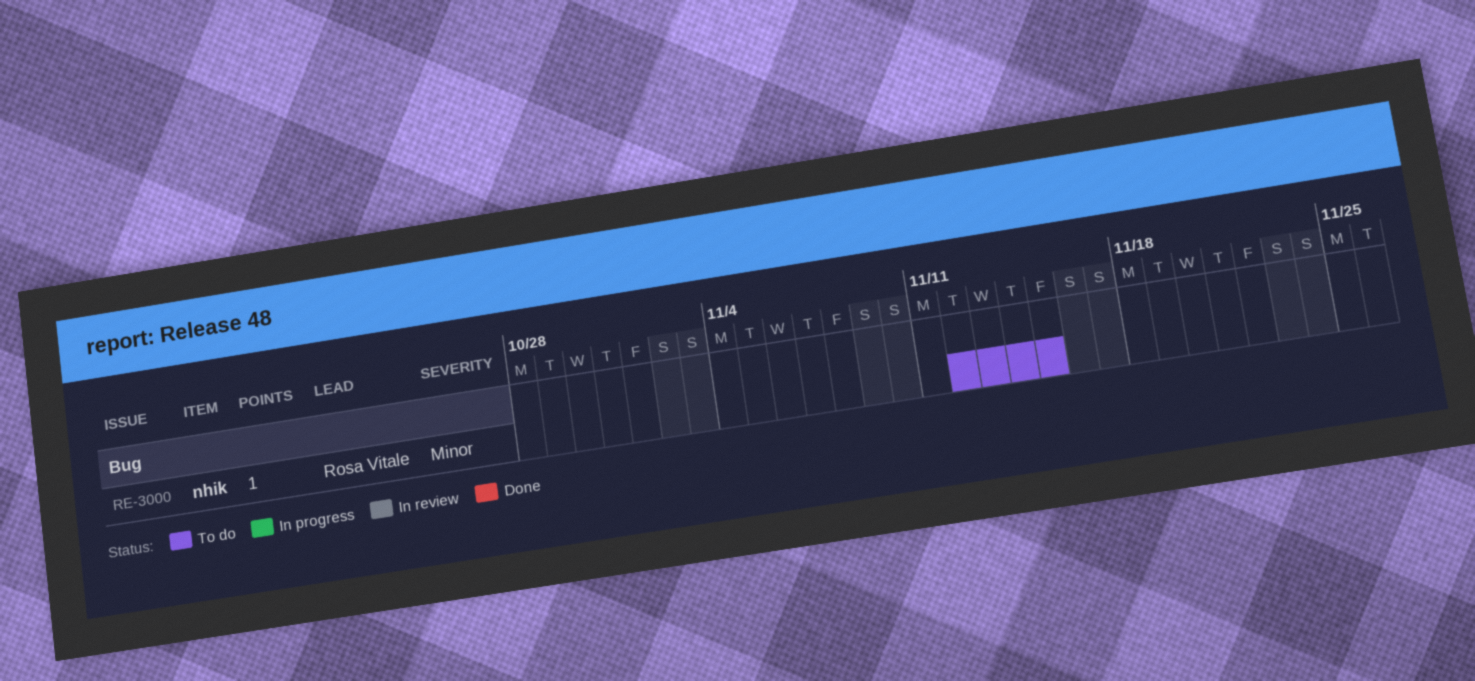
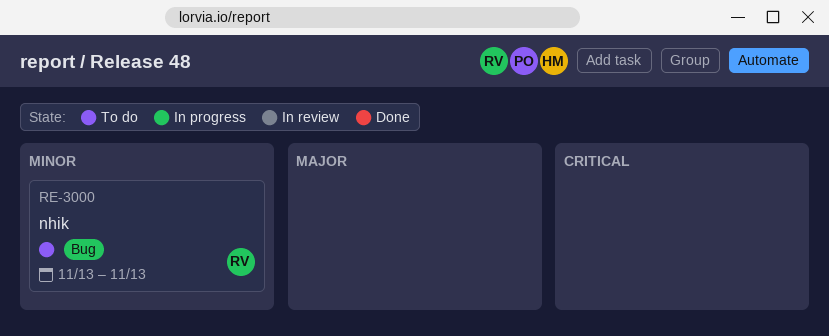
RE-3000, start: Nov 12 -> Nov 13
RE-3000, due: Nov 15 -> Nov 13

